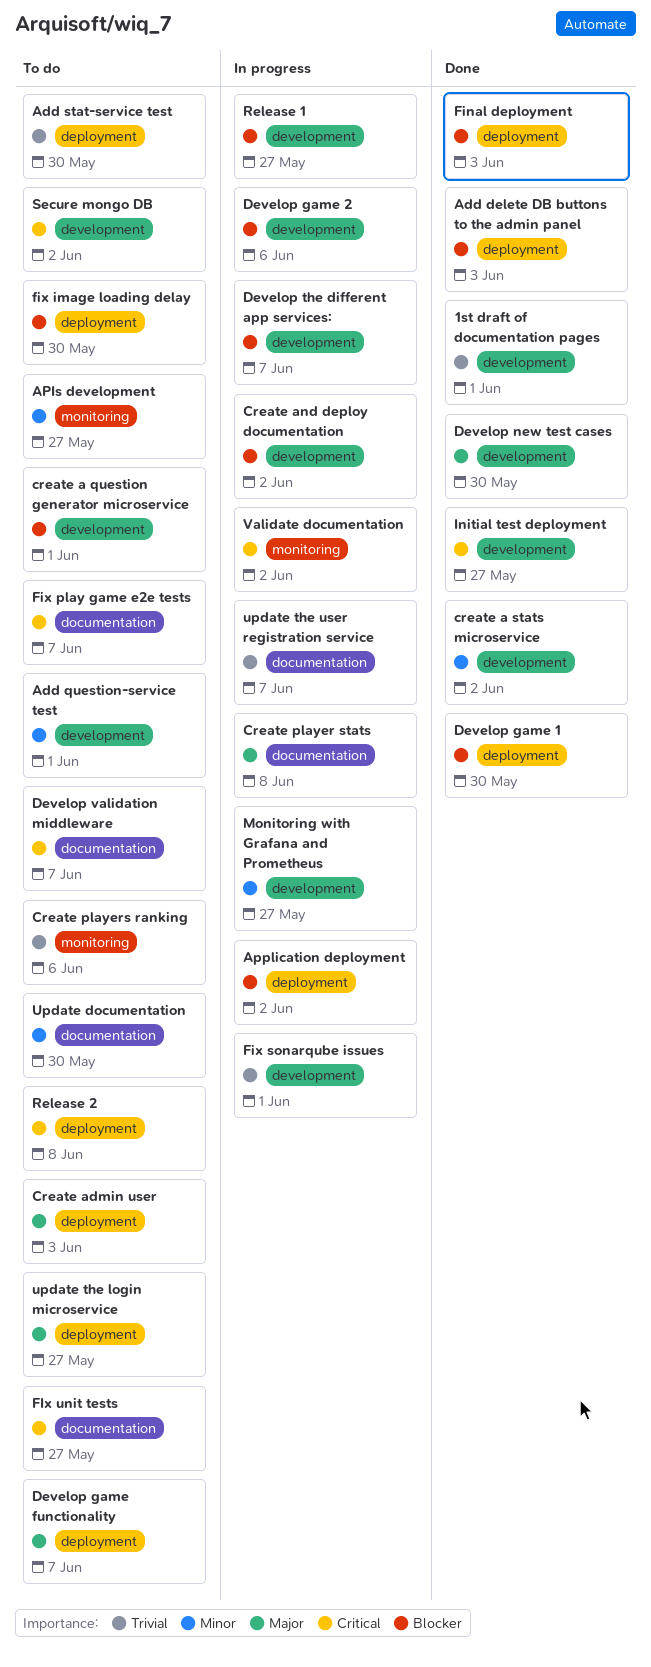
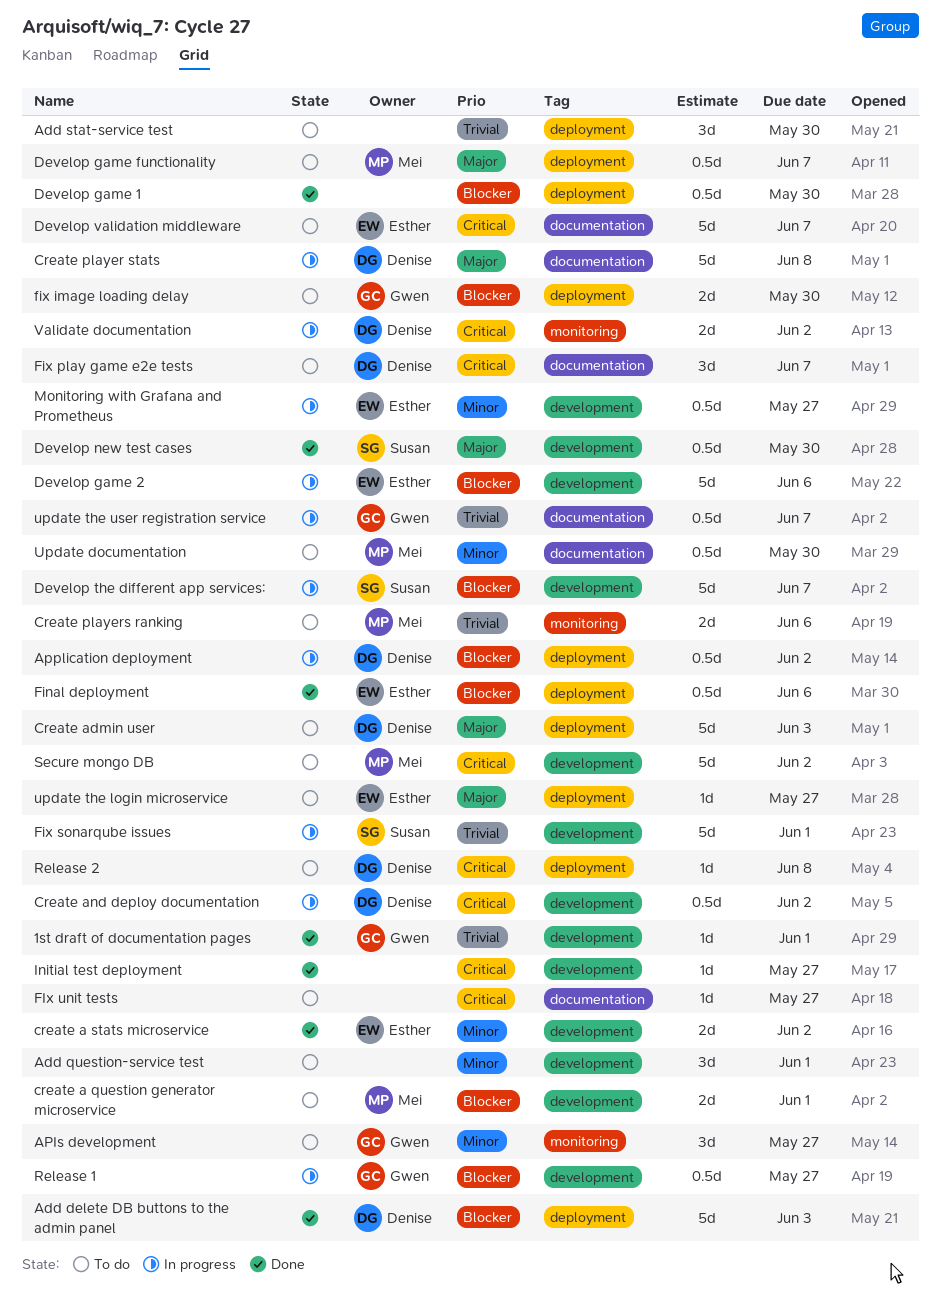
Create and deploy documentation, priority: Blocker -> Critical
Final deployment, due: Jun 3 -> Jun 6

